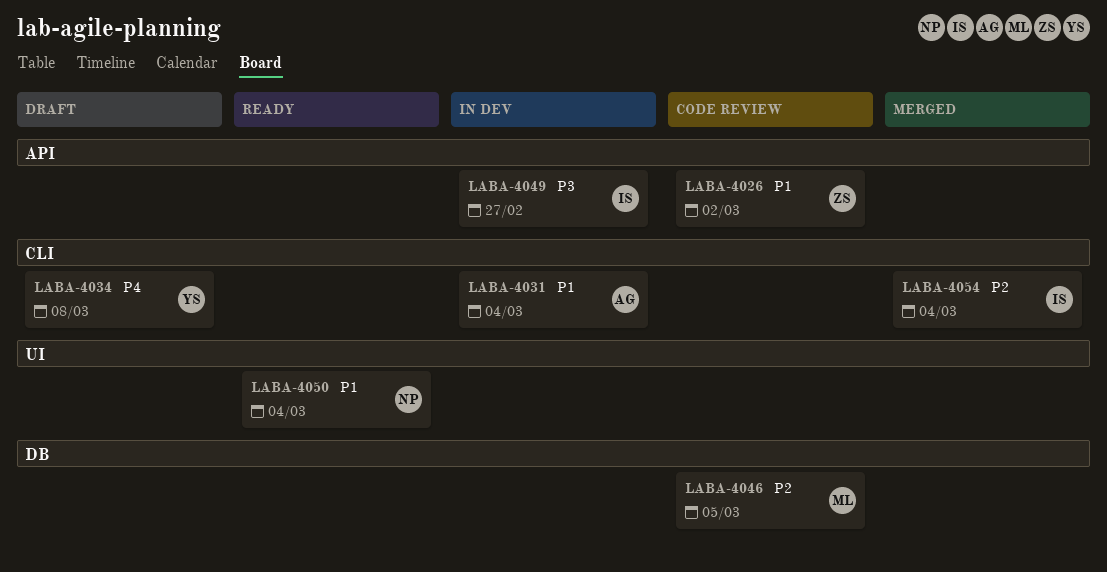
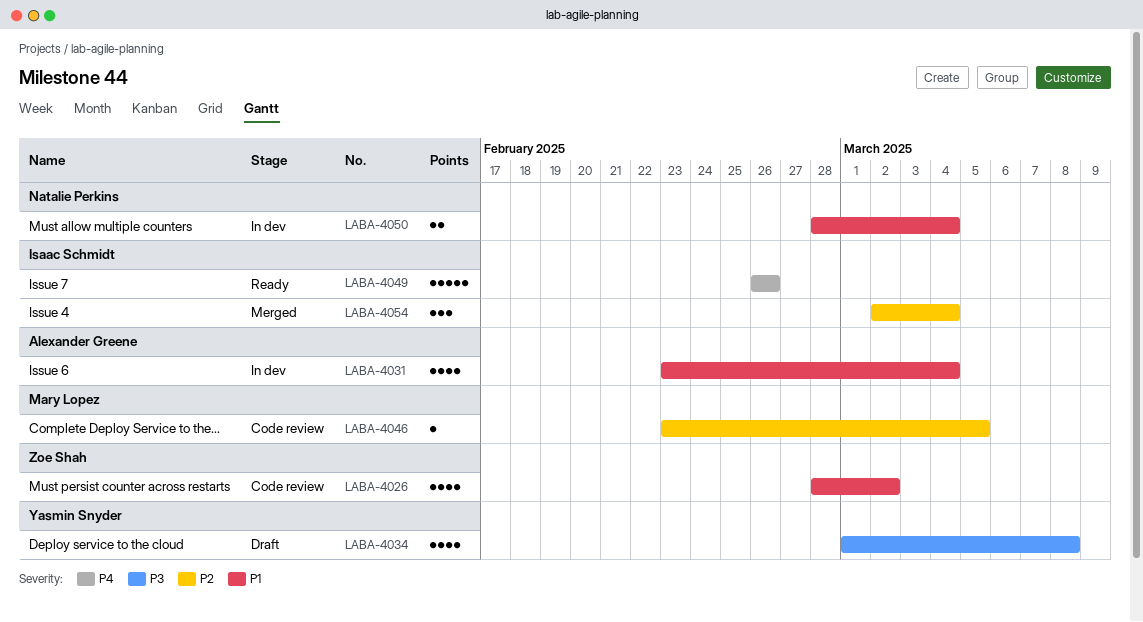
LABA-4034, priority: P4 -> P3
LABA-4049, status: In dev -> Ready
LABA-4049, priority: P3 -> P4
LABA-4049, due: Feb 27 -> Feb 26
LABA-4050, status: Ready -> In dev

